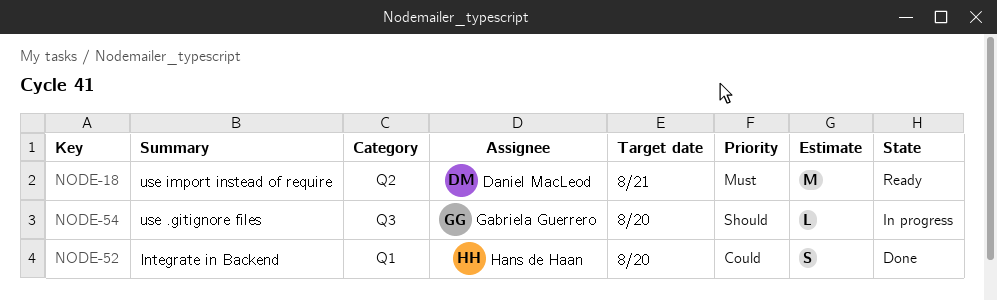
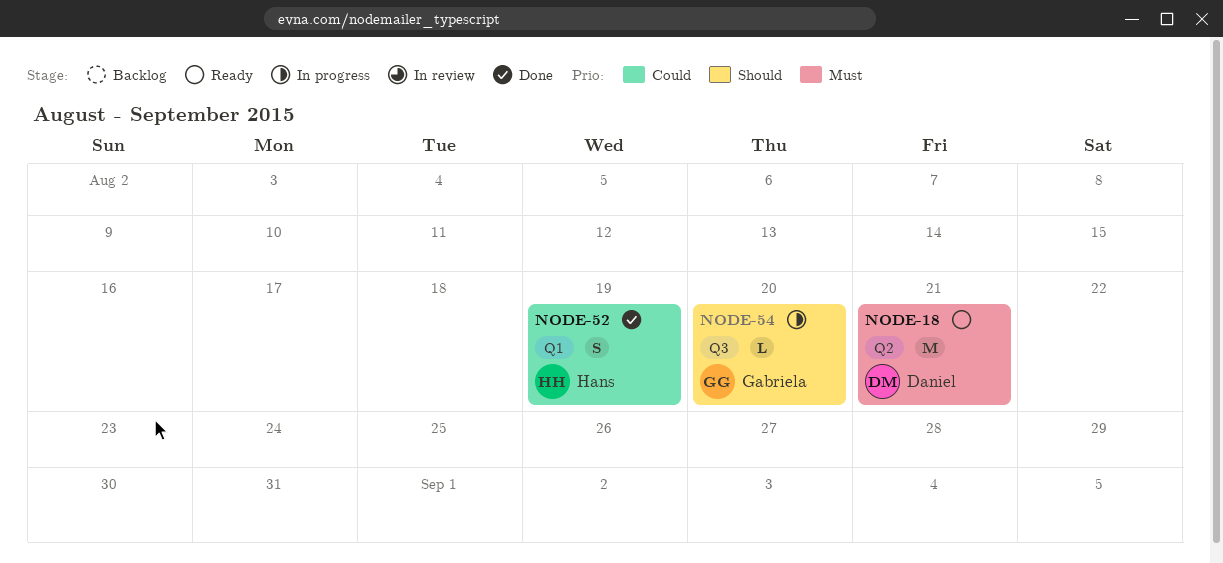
NODE-52, due: Aug 20 -> Aug 19

